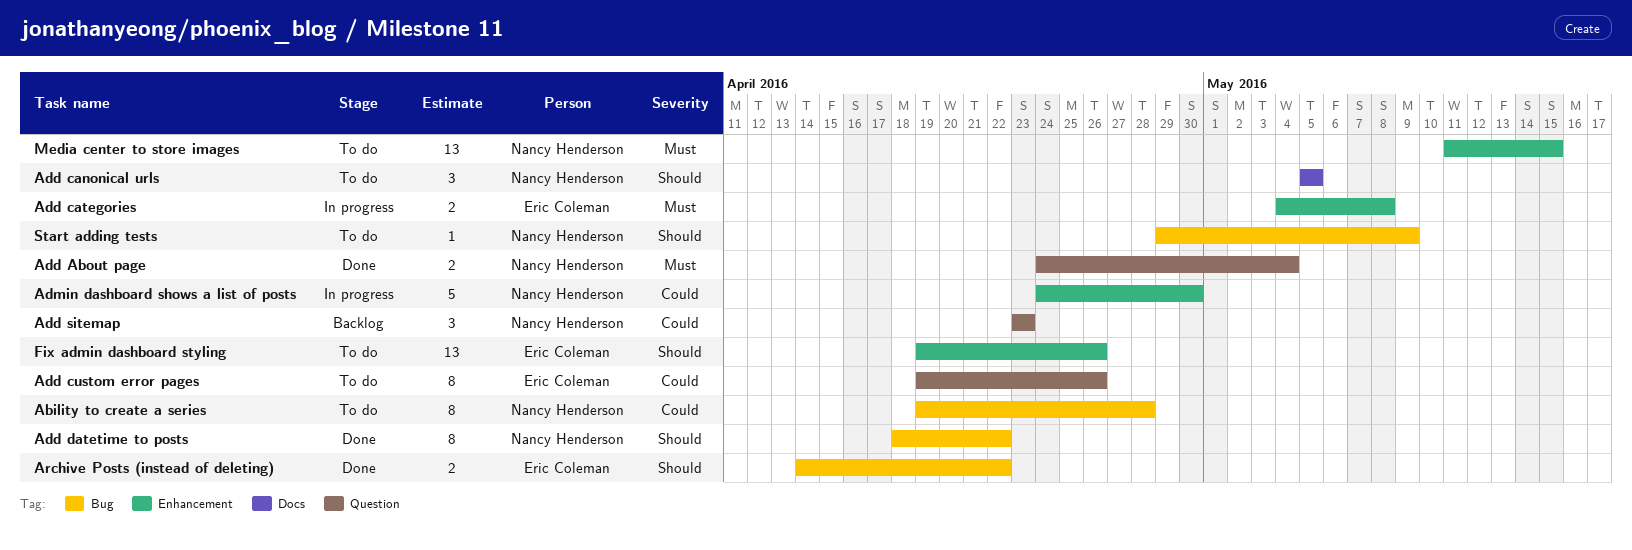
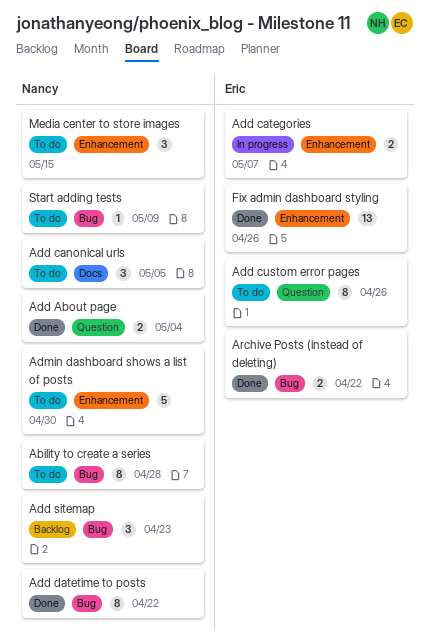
Add categories, due: May 8 -> May 7
Add sitemap, label: Question -> Bug
Admin dashboard shows a list of posts, status: In progress -> To do
Fix admin dashboard styling, status: To do -> Done
Media center to store images, estimate: 13 -> 3

